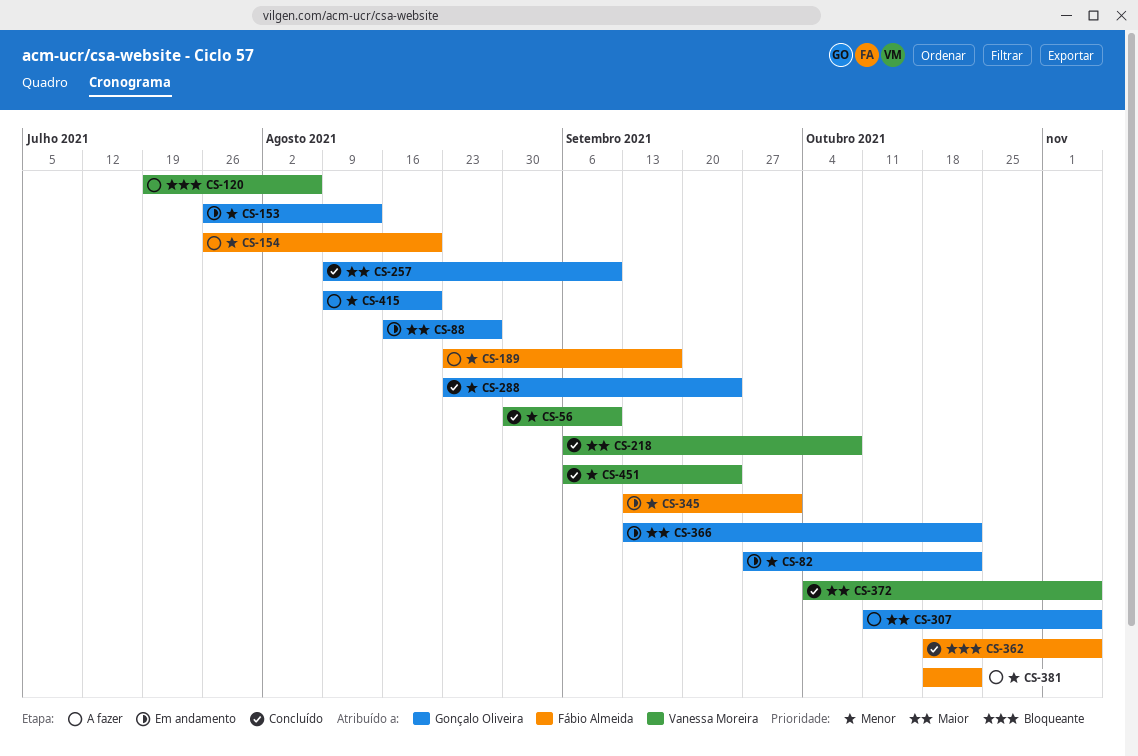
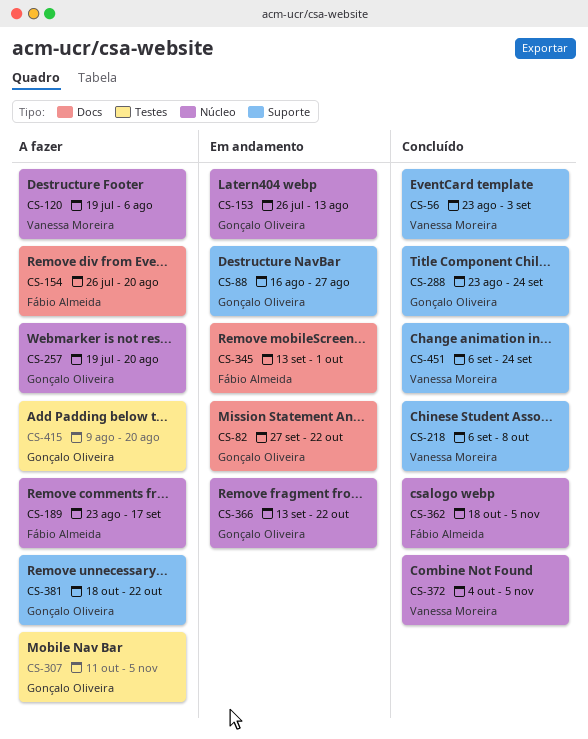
CS-56, start: Aug 30 -> Aug 23
CS-56, due: Sep 10 -> Sep 3
CS-257, status: Concluído -> A fazer
CS-257, start: Aug 9 -> Jul 19
CS-257, due: Sep 10 -> Aug 20
CS-381, owner: Fábio Almeida -> Gonçalo Oliveira

